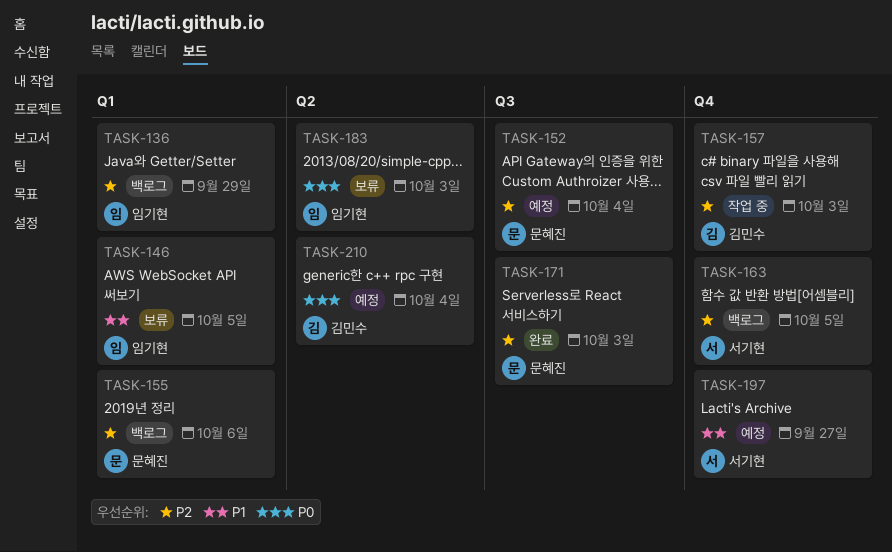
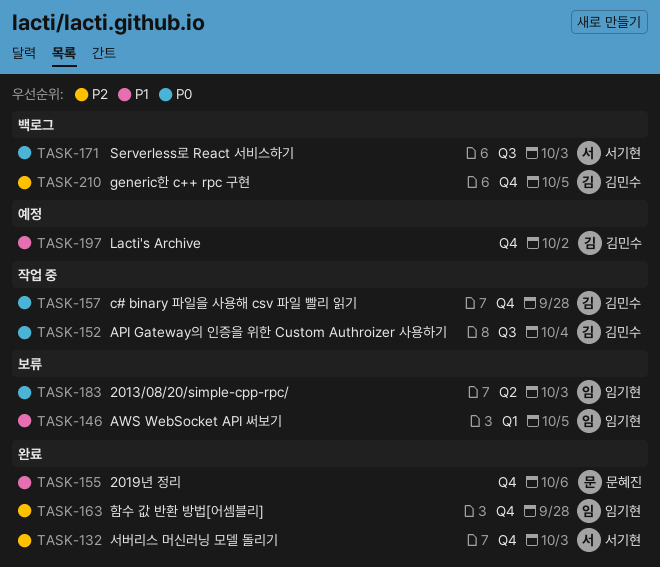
TASK-132: none -> present
TASK-136: present -> none
TASK-152, status: 예정 -> 작업 중
TASK-152, owner: 문혜진 -> 김민수
TASK-152, priority: P2 -> P0
TASK-155, status: 백로그 -> 완료
TASK-155, priority: P2 -> P1
TASK-155, label: Q1 -> Q4
TASK-157, priority: P2 -> P0
TASK-157, due: Oct 3 -> Sep 28
TASK-163, status: 백로그 -> 완료
TASK-163, owner: 서기현 -> 임기현
TASK-163, due: Oct 5 -> Sep 28
TASK-171, status: 완료 -> 백로그
TASK-171, owner: 문혜진 -> 서기현
TASK-171, priority: P2 -> P0
TASK-197, owner: 서기현 -> 김민수
TASK-197, due: Sep 27 -> Oct 2
TASK-210, status: 예정 -> 백로그
TASK-210, priority: P0 -> P2
TASK-210, label: Q2 -> Q4
TASK-210, due: Oct 4 -> Oct 5

